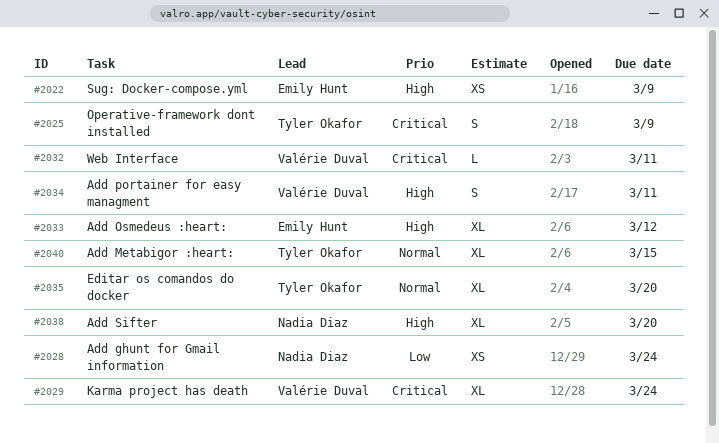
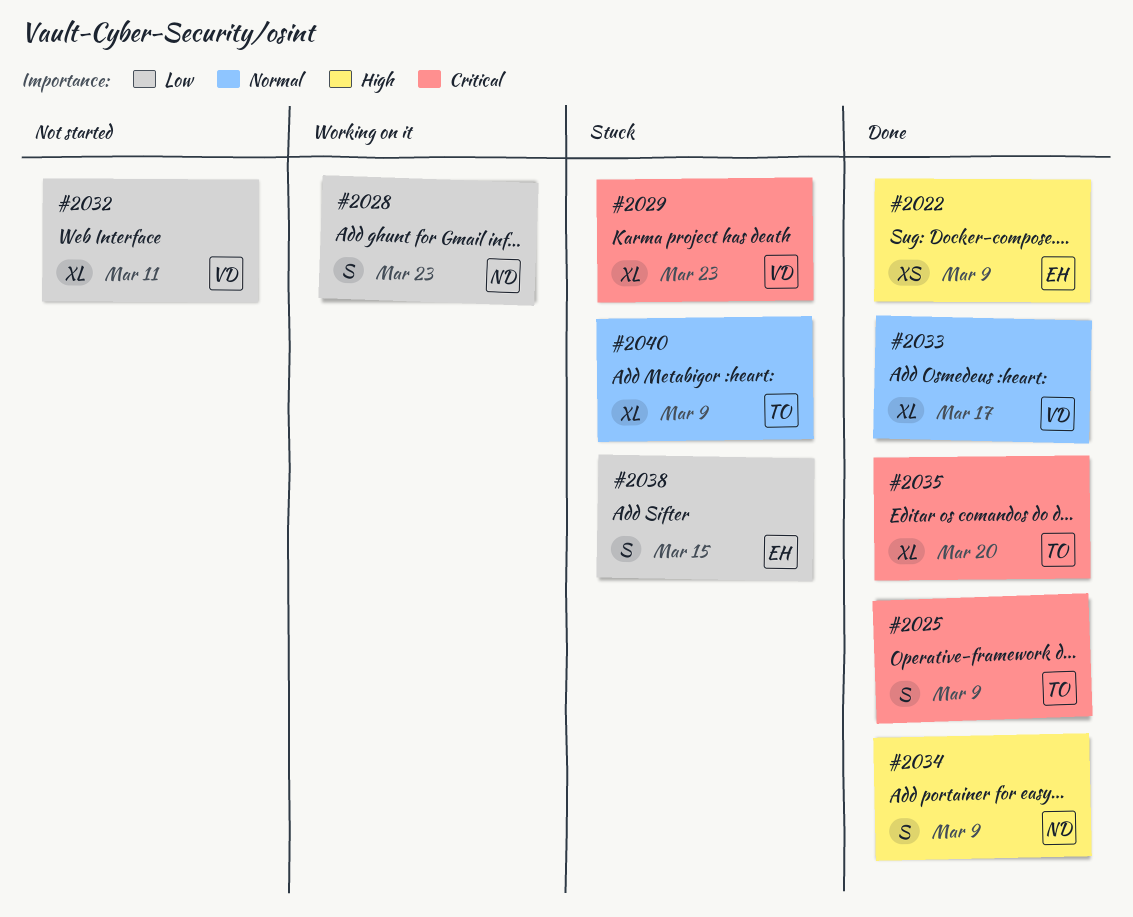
#2028, estimate: XS -> S
#2028, due: Mar 24 -> Mar 23
#2029, due: Mar 24 -> Mar 23
#2032, priority: Critical -> Low
#2032, estimate: L -> XL
#2033, owner: Emily Hunt -> Valérie Duval
#2033, priority: High -> Normal
#2033, due: Mar 12 -> Mar 17
#2034, owner: Valérie Duval -> Nadia Diaz
#2034, due: Mar 11 -> Mar 9
#2035, priority: Normal -> Critical
#2038, owner: Nadia Diaz -> Emily Hunt
#2038, priority: High -> Low
#2038, estimate: XL -> S
#2038, due: Mar 20 -> Mar 15
#2040, due: Mar 15 -> Mar 9

